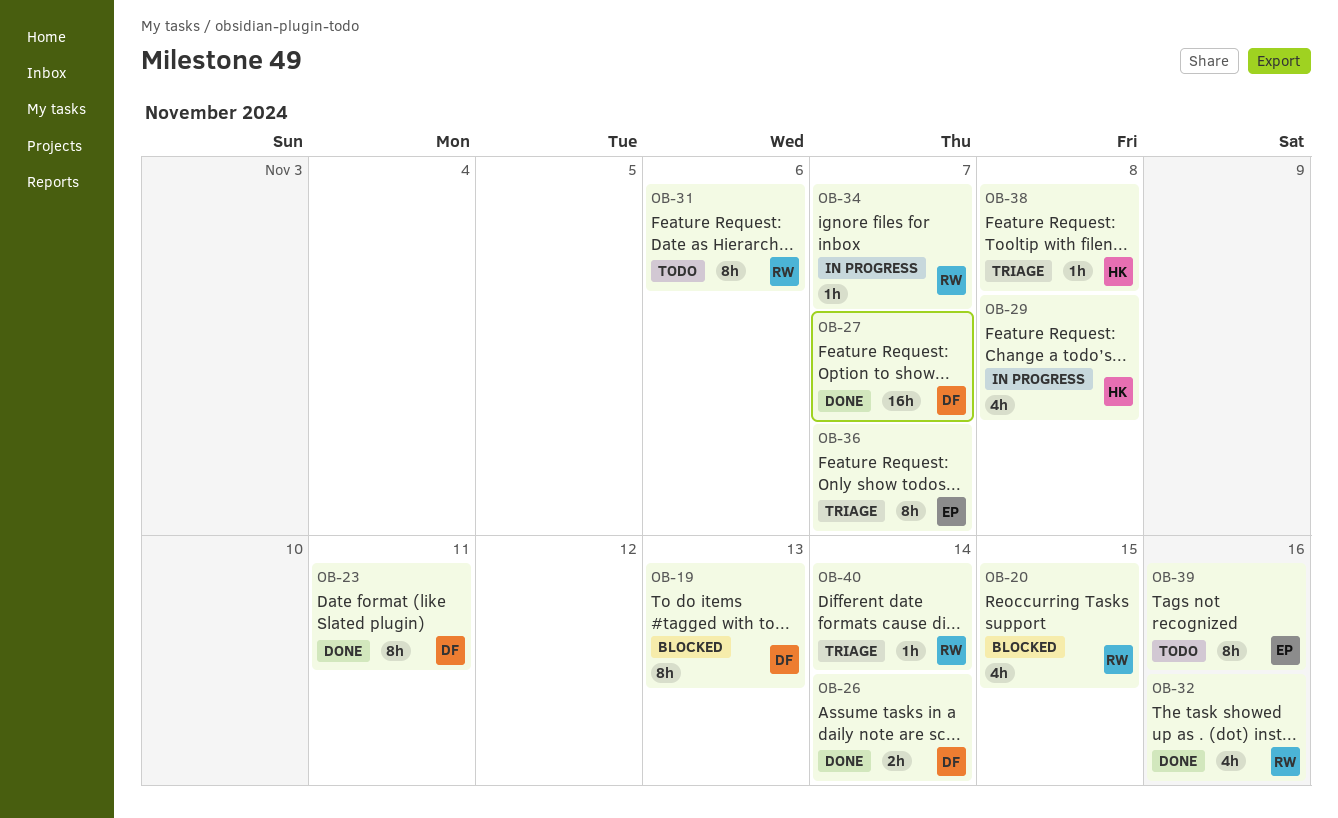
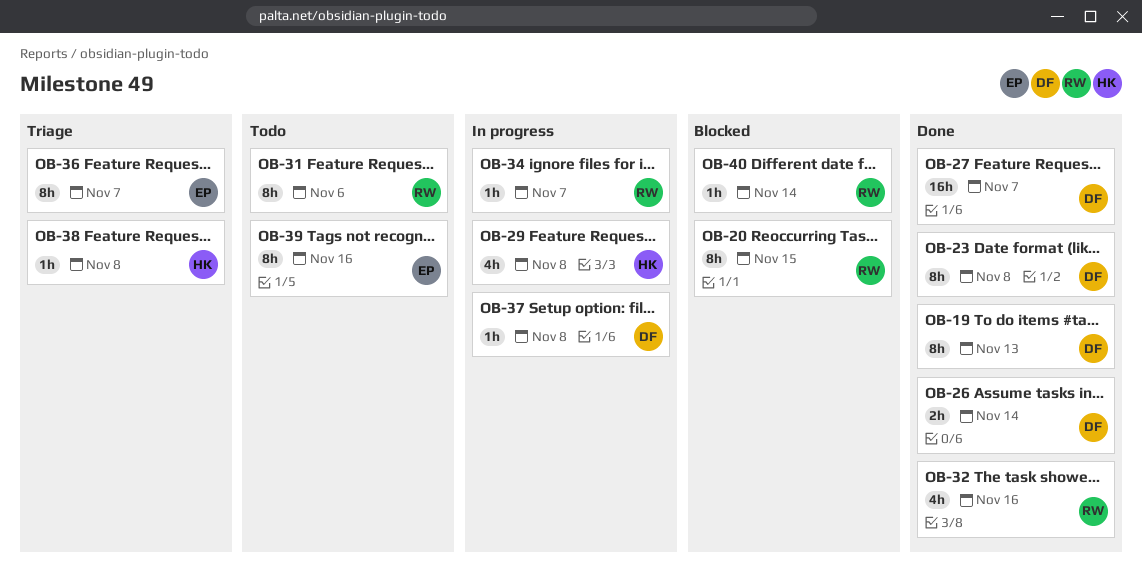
OB-19, status: Blocked -> Done
OB-20, estimate: 4h -> 8h
OB-23, due: Nov 11 -> Nov 8
OB-37: none -> present
OB-40, status: Triage -> Blocked

